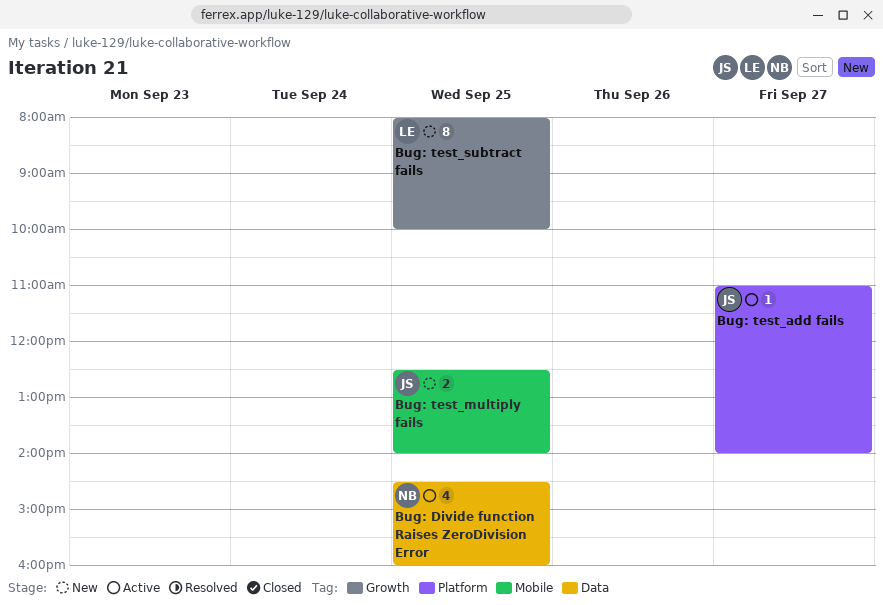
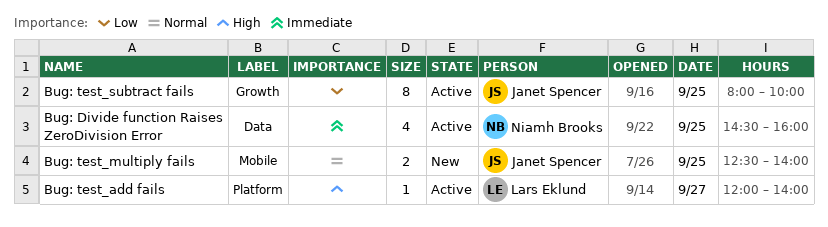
Bug: test_add fails, owner: Janet Spencer -> Lars Eklund
Bug: test_add fails, begins: 11:00 -> 12:00
Bug: test_subtract fails, status: New -> Active
Bug: test_subtract fails, owner: Lars Eklund -> Janet Spencer

